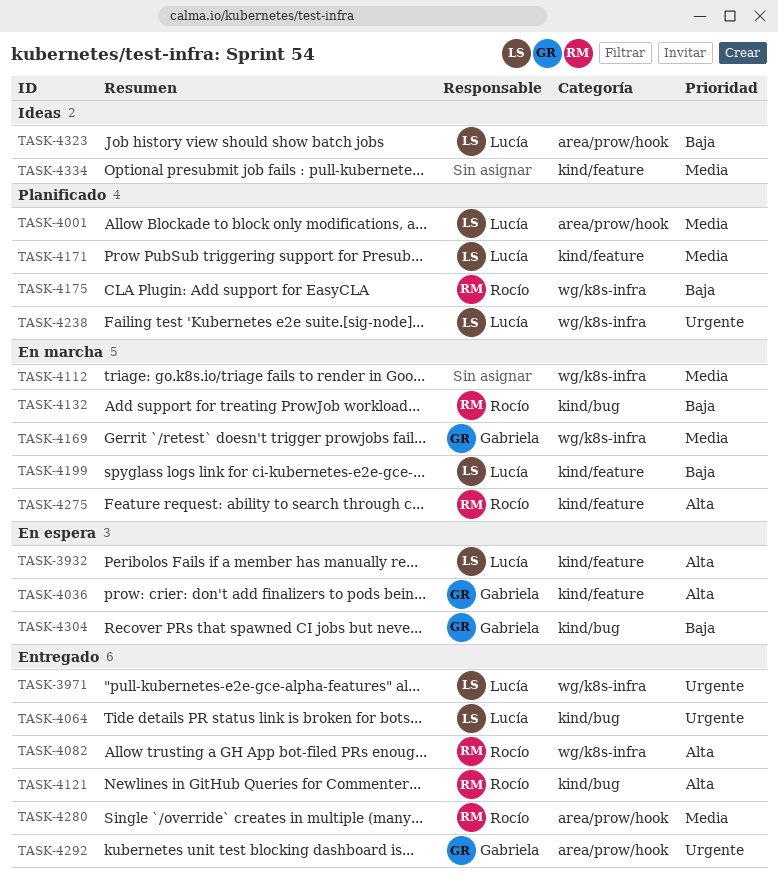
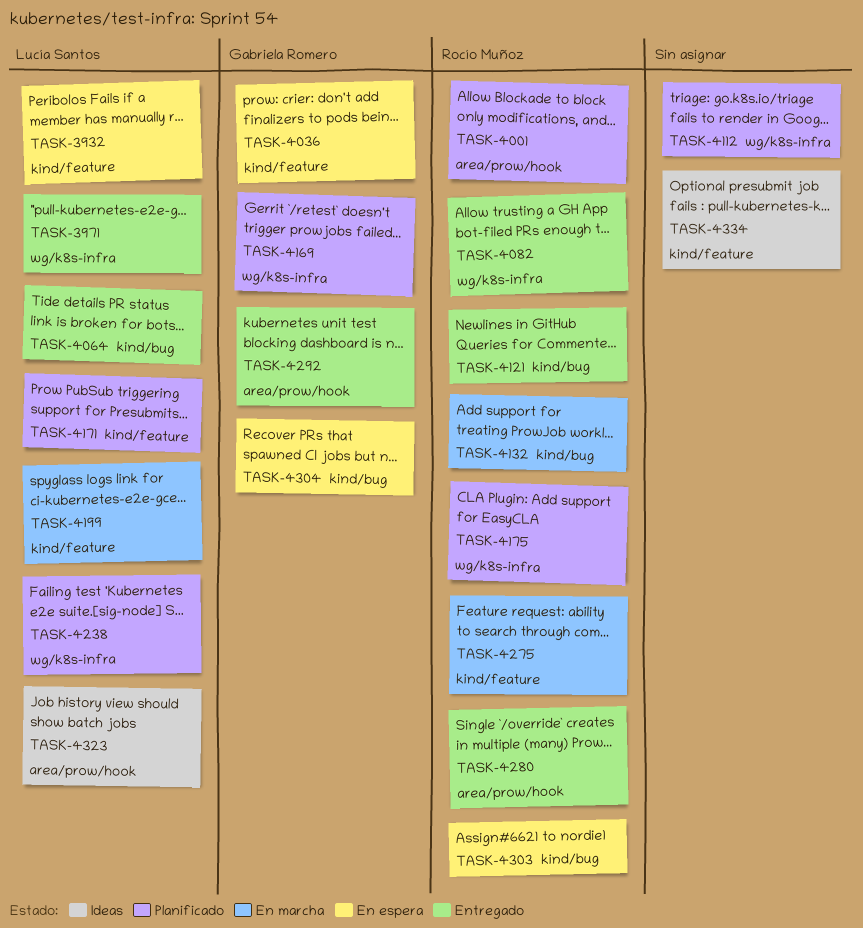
TASK-4001, owner: Lucía Santos -> Rocío Muñoz
TASK-4112, status: En marcha -> Planificado
TASK-4169, status: En marcha -> Planificado
TASK-4303: none -> present

